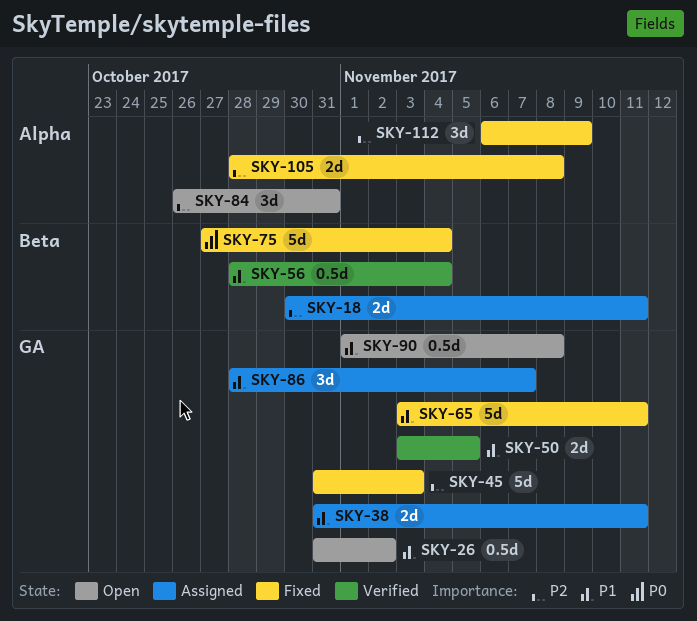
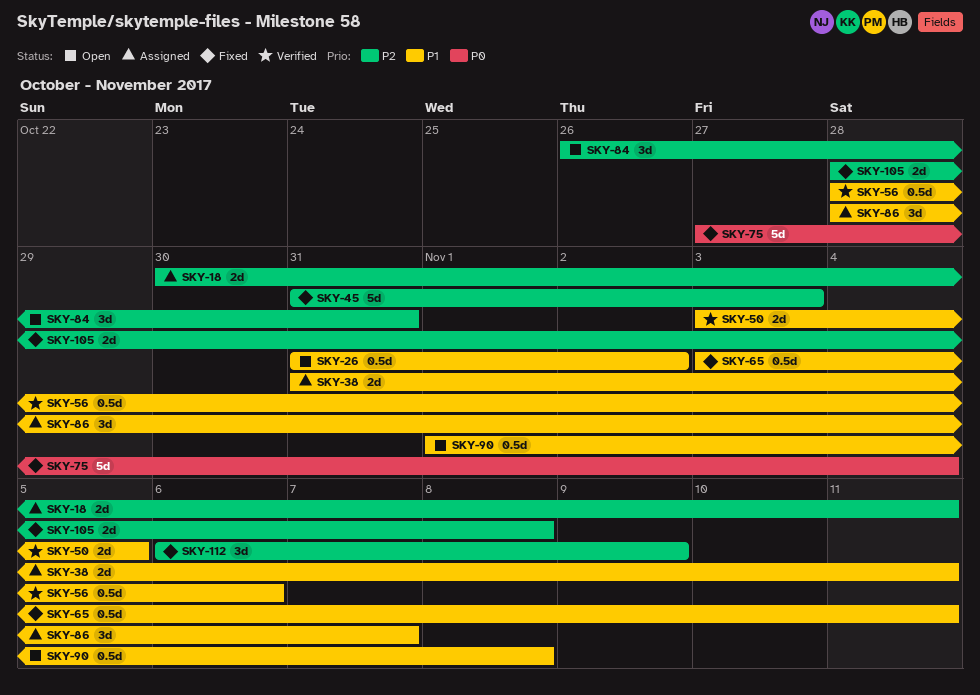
SKY-56, due: Nov 4 -> Nov 6
SKY-65, estimate: 5d -> 0.5d

